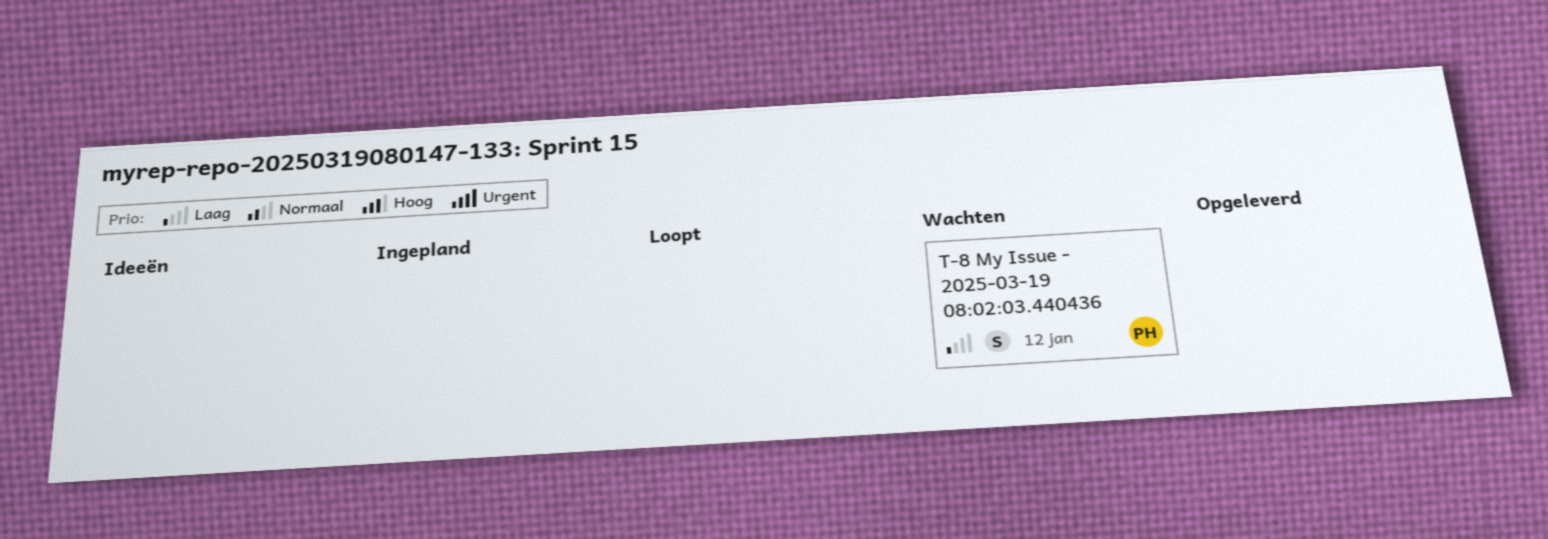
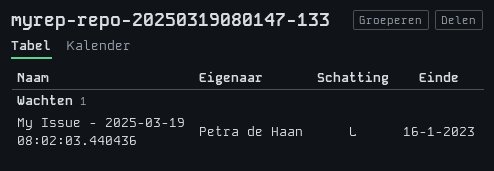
My Issue - 2025-03-19 08:02:03.440436, estimate: S -> L
My Issue - 2025-03-19 08:02:03.440436, due: Jan 12 -> Jan 16

